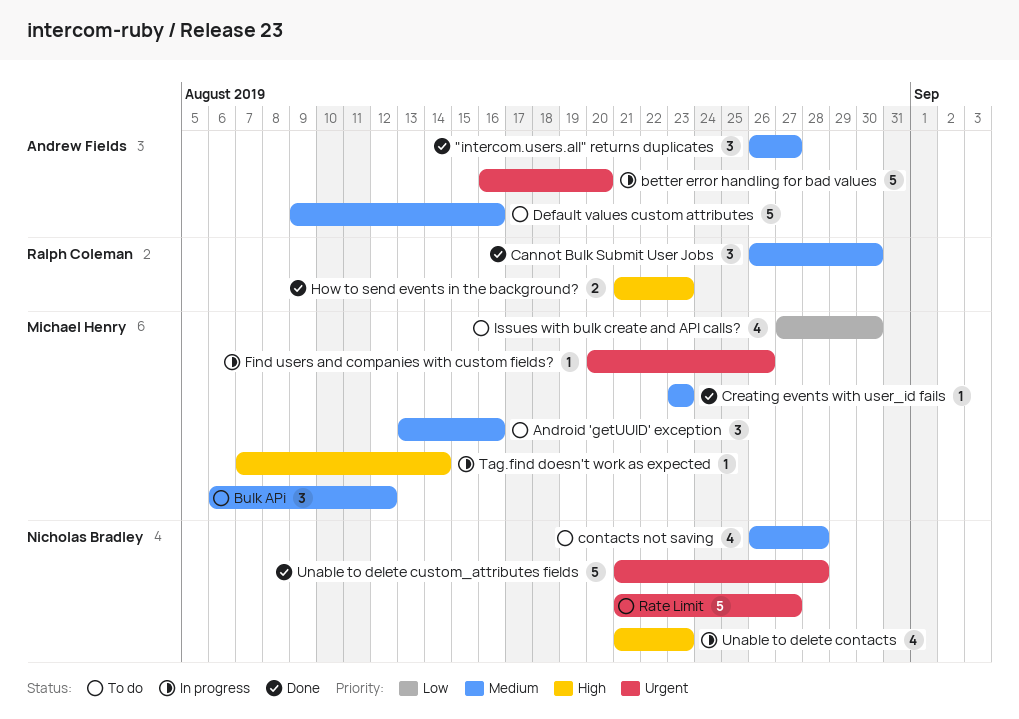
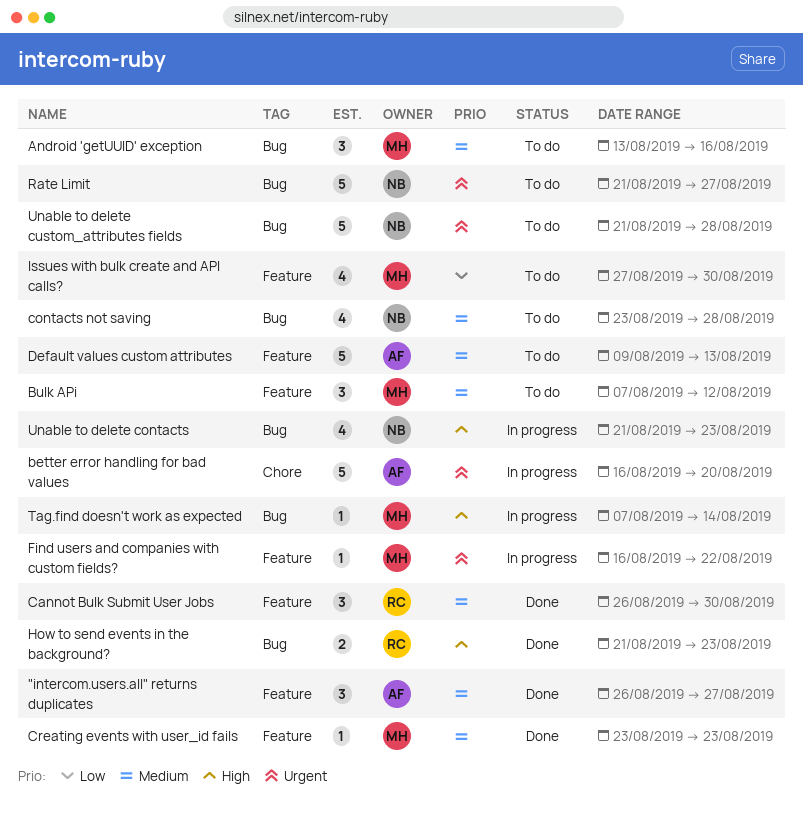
Bulk APi, start: Aug 6 -> Aug 7
contacts not saving, start: Aug 26 -> Aug 23
Default values custom attributes, due: Aug 16 -> Aug 13
Find users and companies with custom fields?, start: Aug 20 -> Aug 16
Find users and companies with custom fields?, due: Aug 26 -> Aug 22
Unable to delete custom_attributes fields, status: Done -> To do

